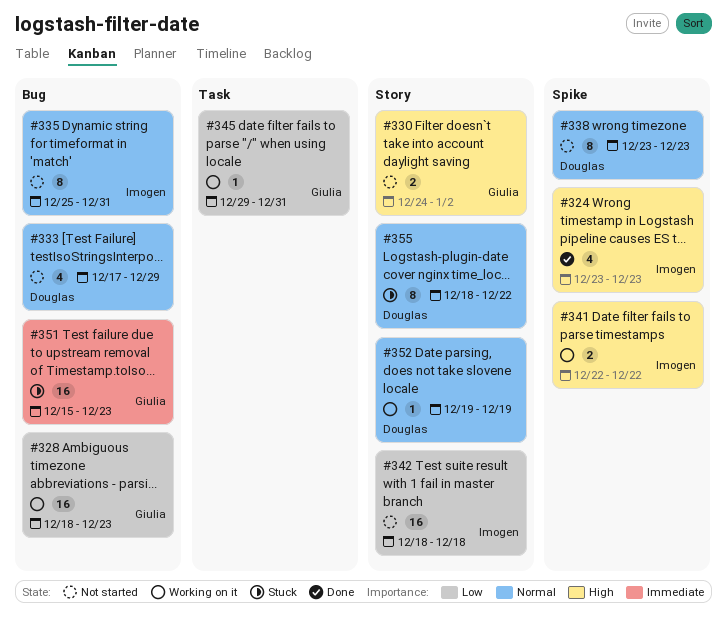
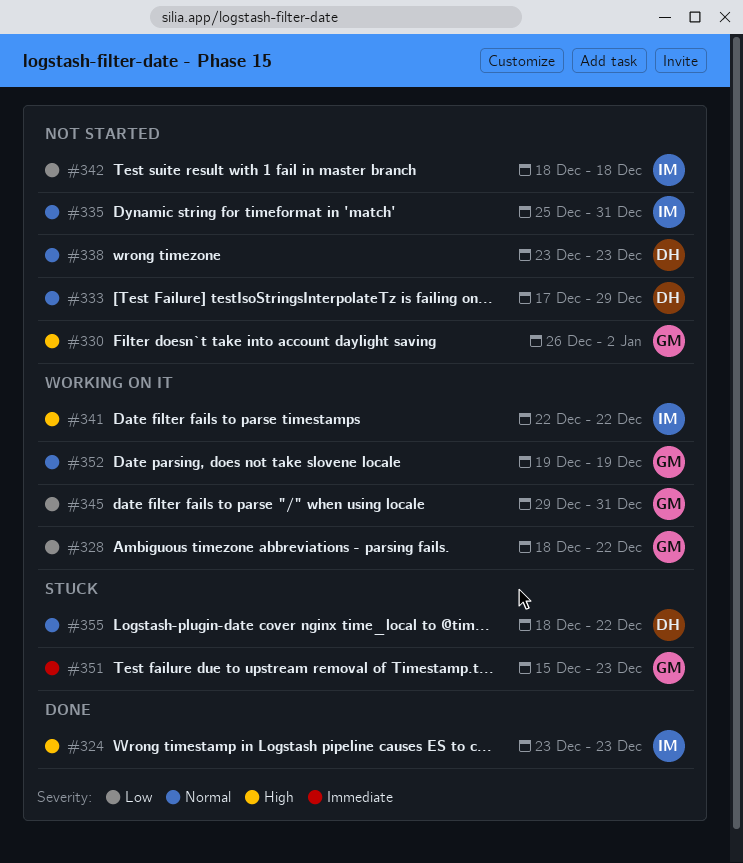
#328, due: Dec 23 -> Dec 22
#330, start: Dec 24 -> Dec 26
#352, owner: Douglas -> Giulia

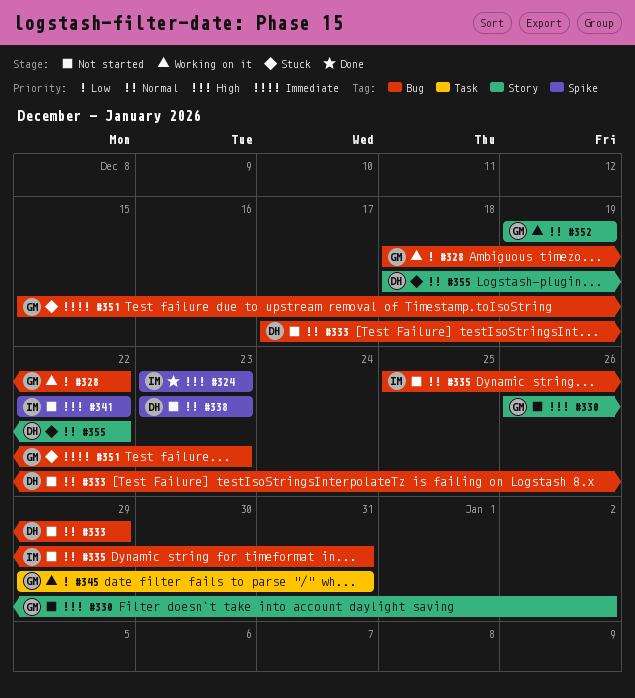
#341, status: Working on it -> Not started
#342: present -> none

